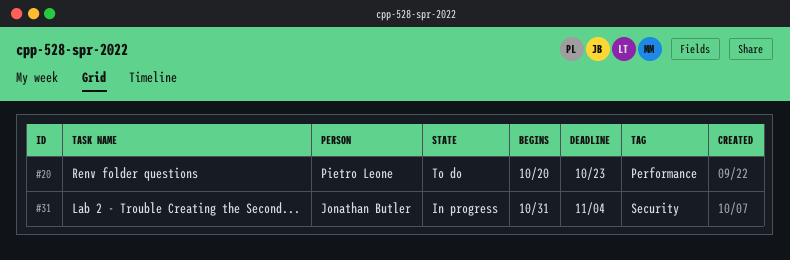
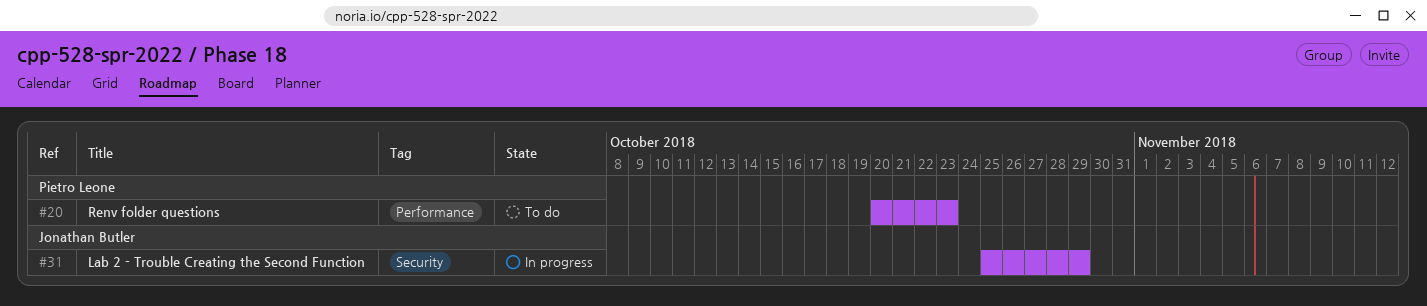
#31, start: Oct 31 -> Oct 25
#31, due: Nov 4 -> Oct 29

